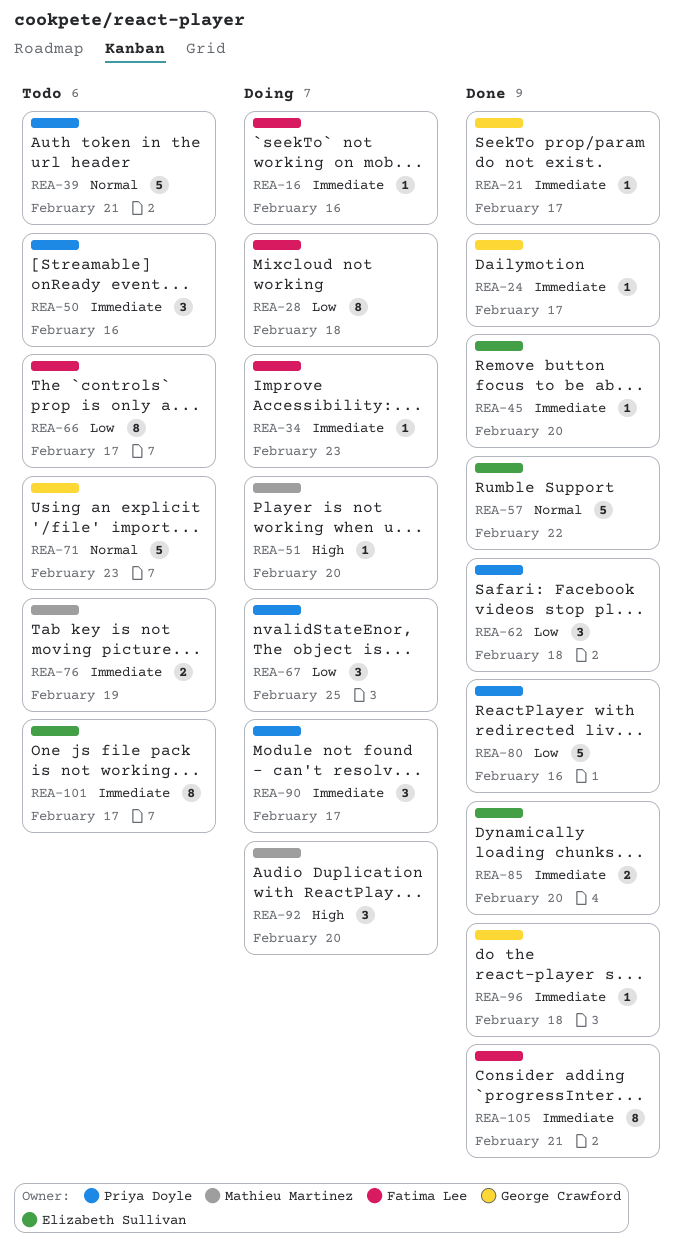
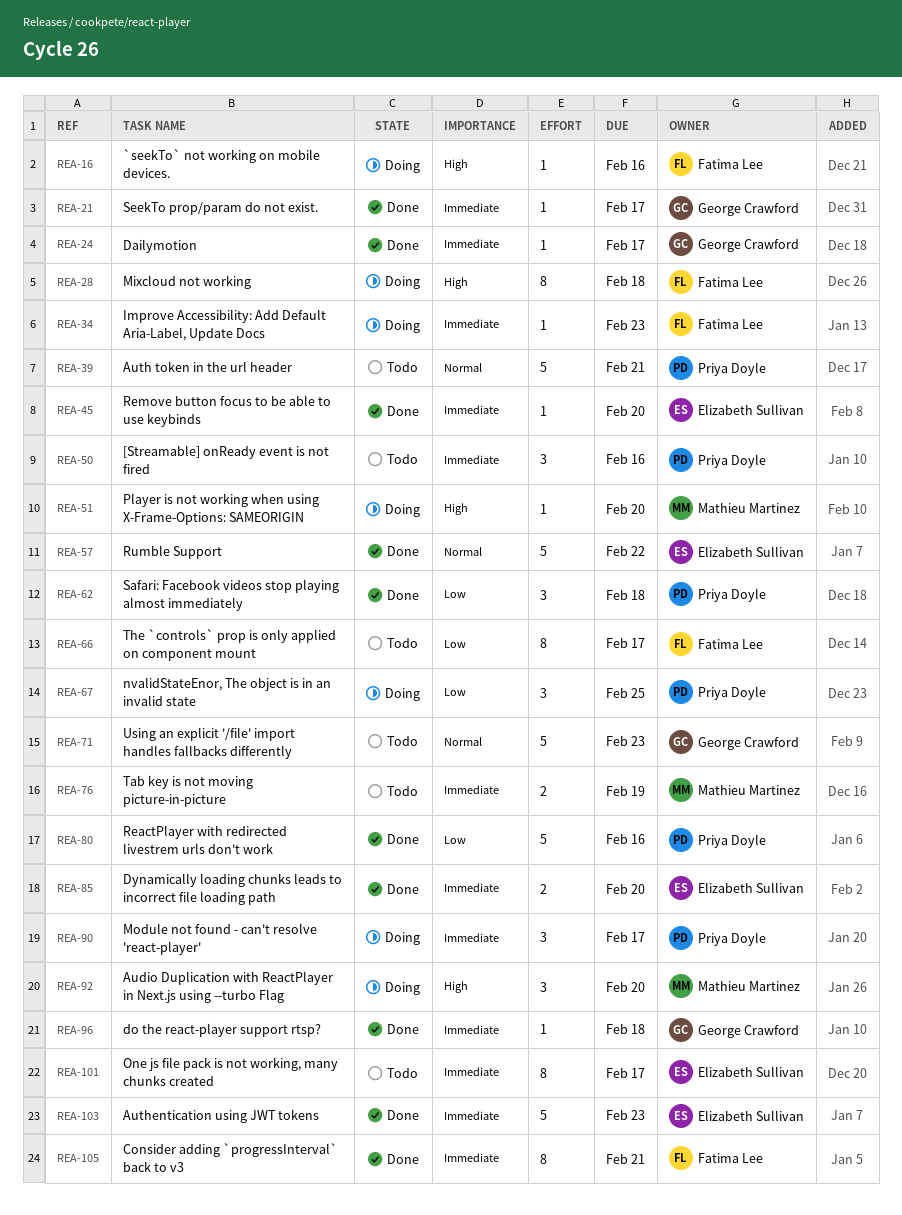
REA-16, priority: Immediate -> High
REA-28, priority: Low -> High
REA-103: none -> present

